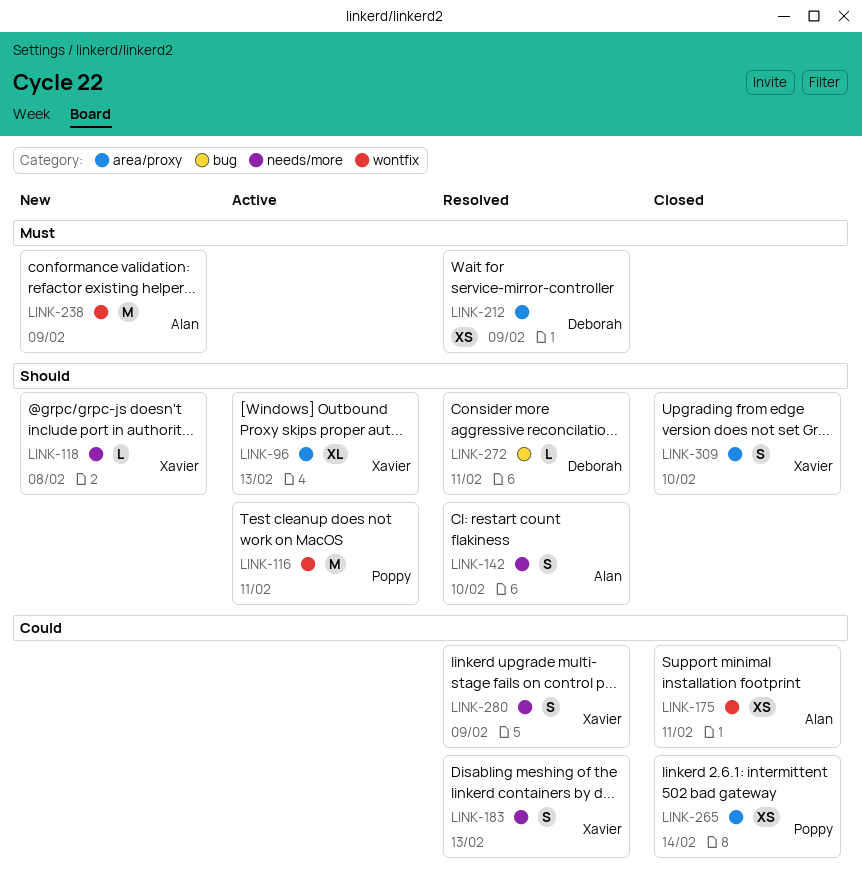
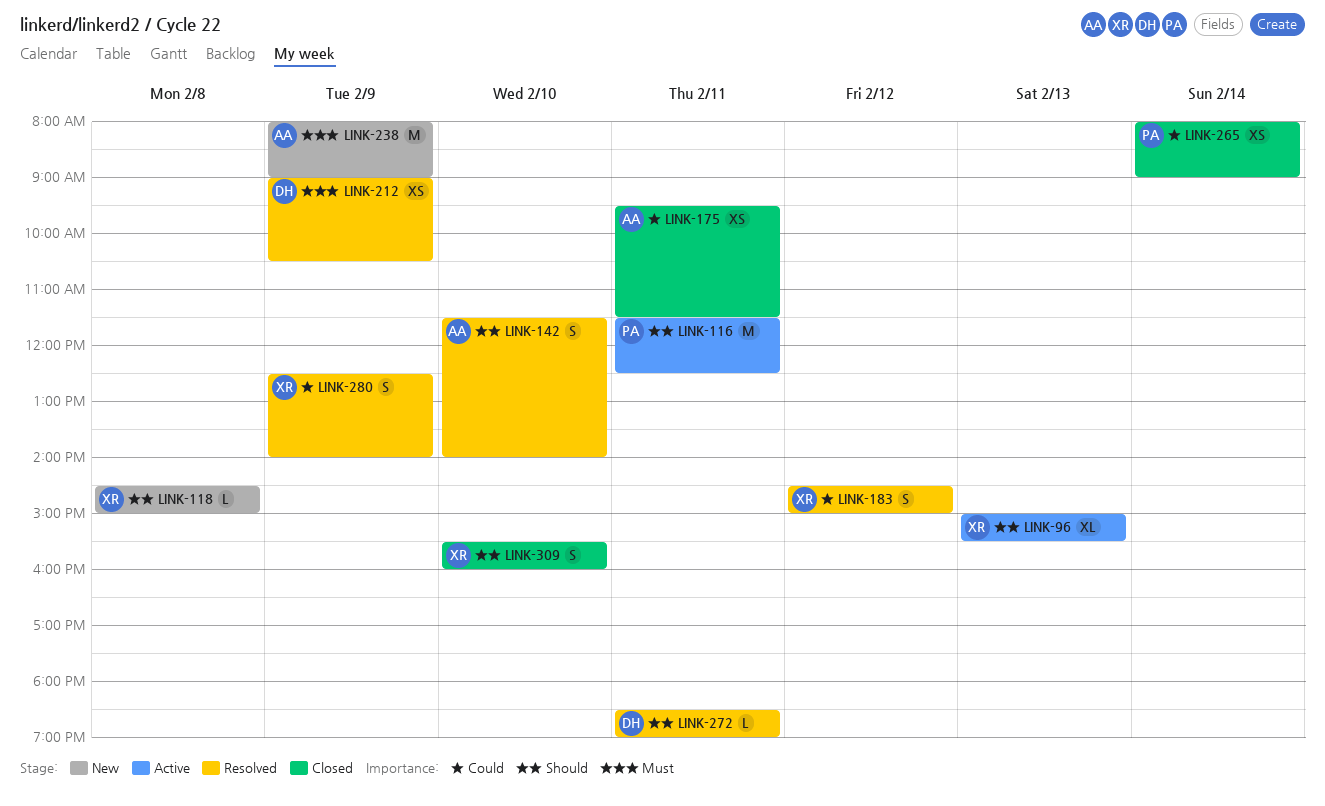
LINK-183, day: Feb 13 -> Feb 12

